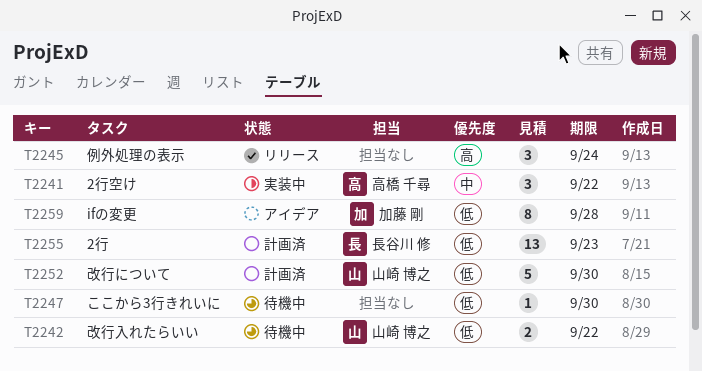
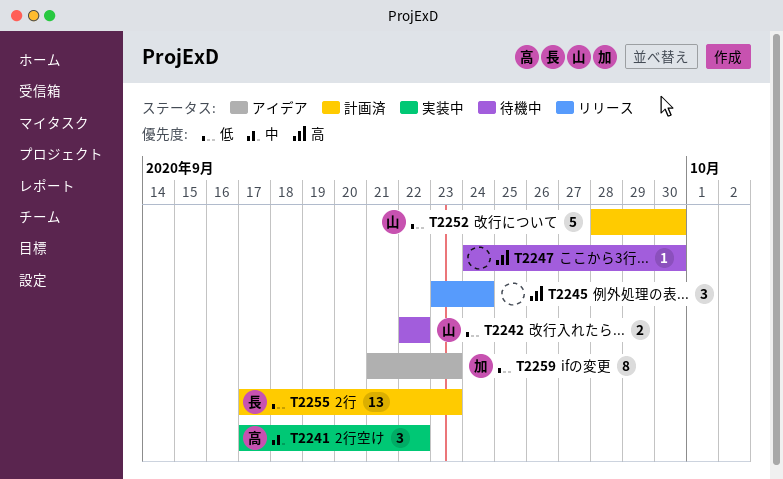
T2247, priority: 低 -> 高
T2259, due: Sep 28 -> Sep 23

